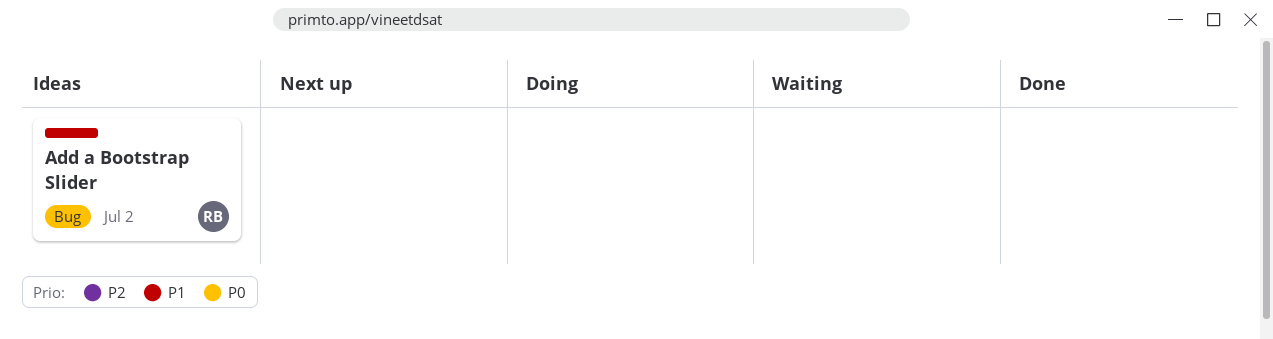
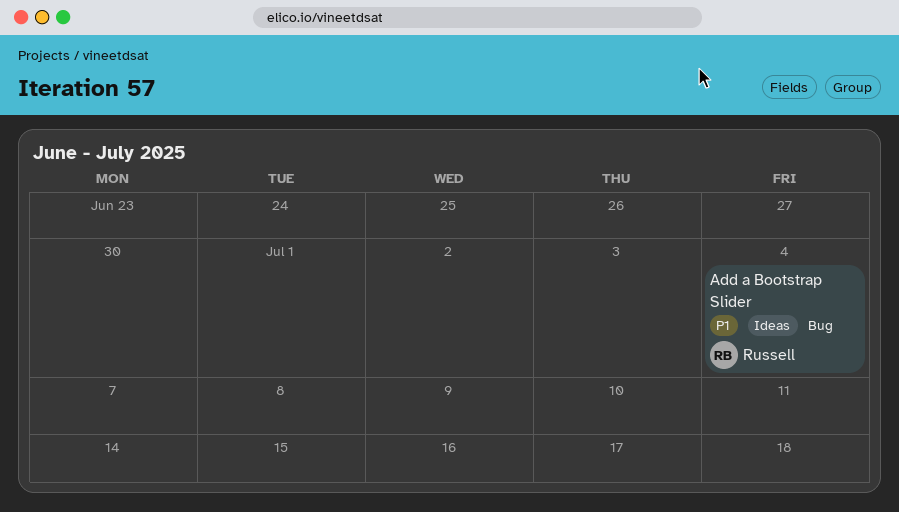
Add a Bootstrap Slider, due: Jul 2 -> Jul 4

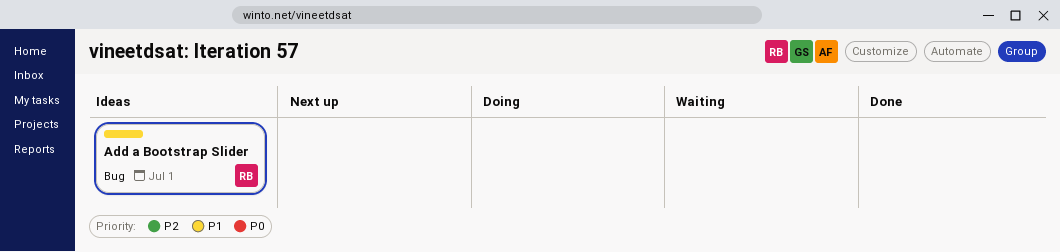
Add a Bootstrap Slider, due: Jul 4 -> Jul 1

